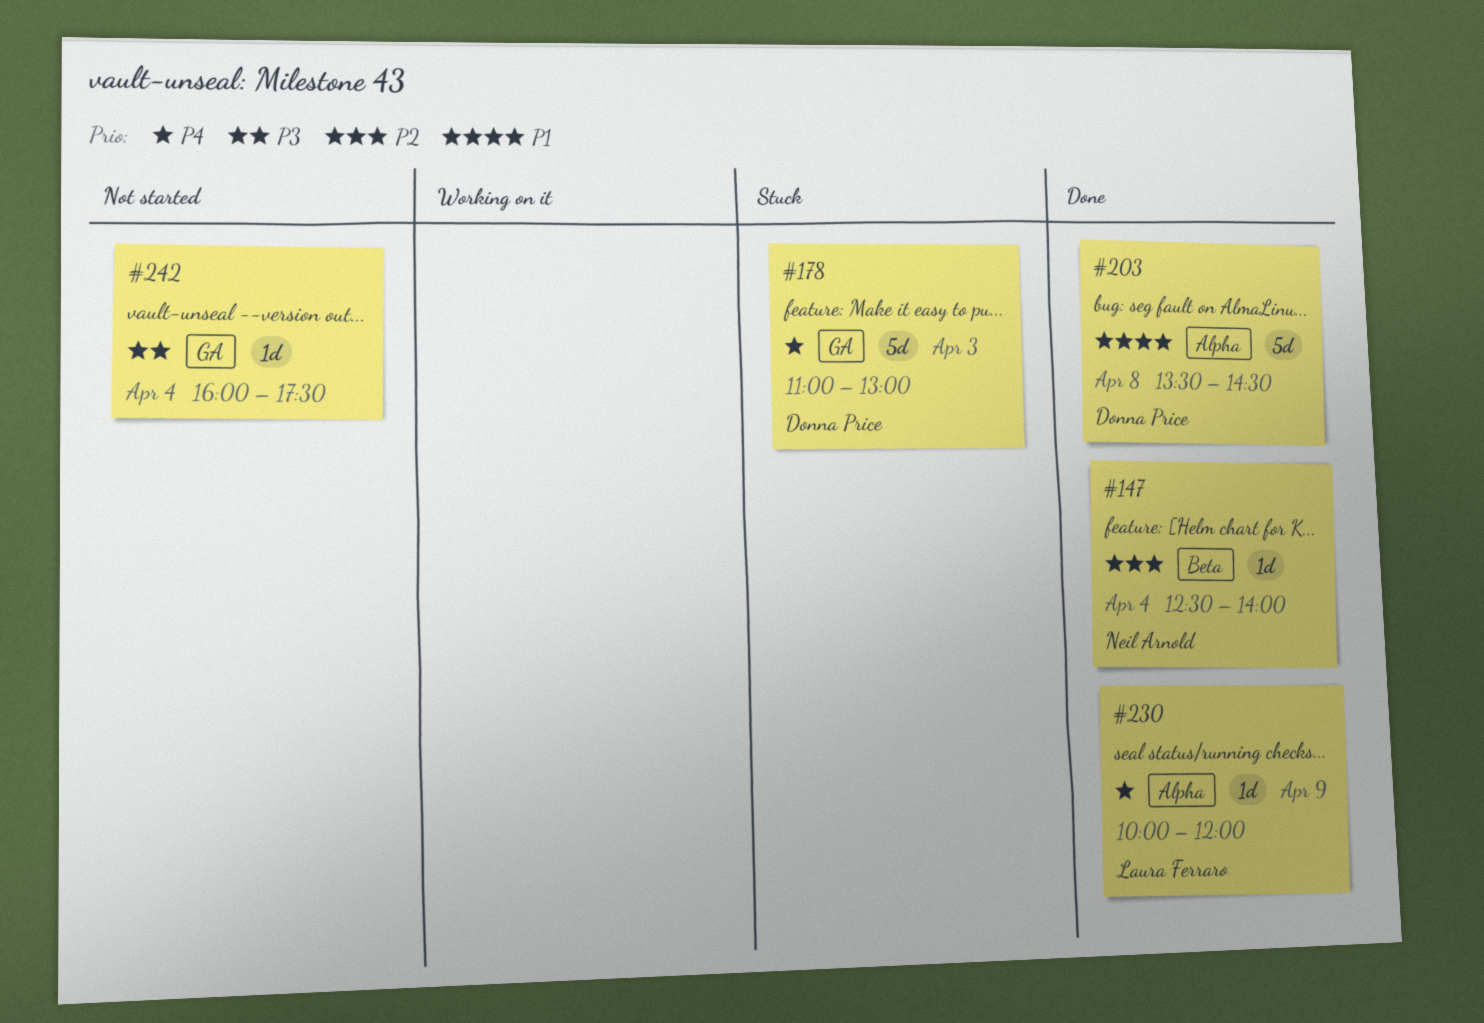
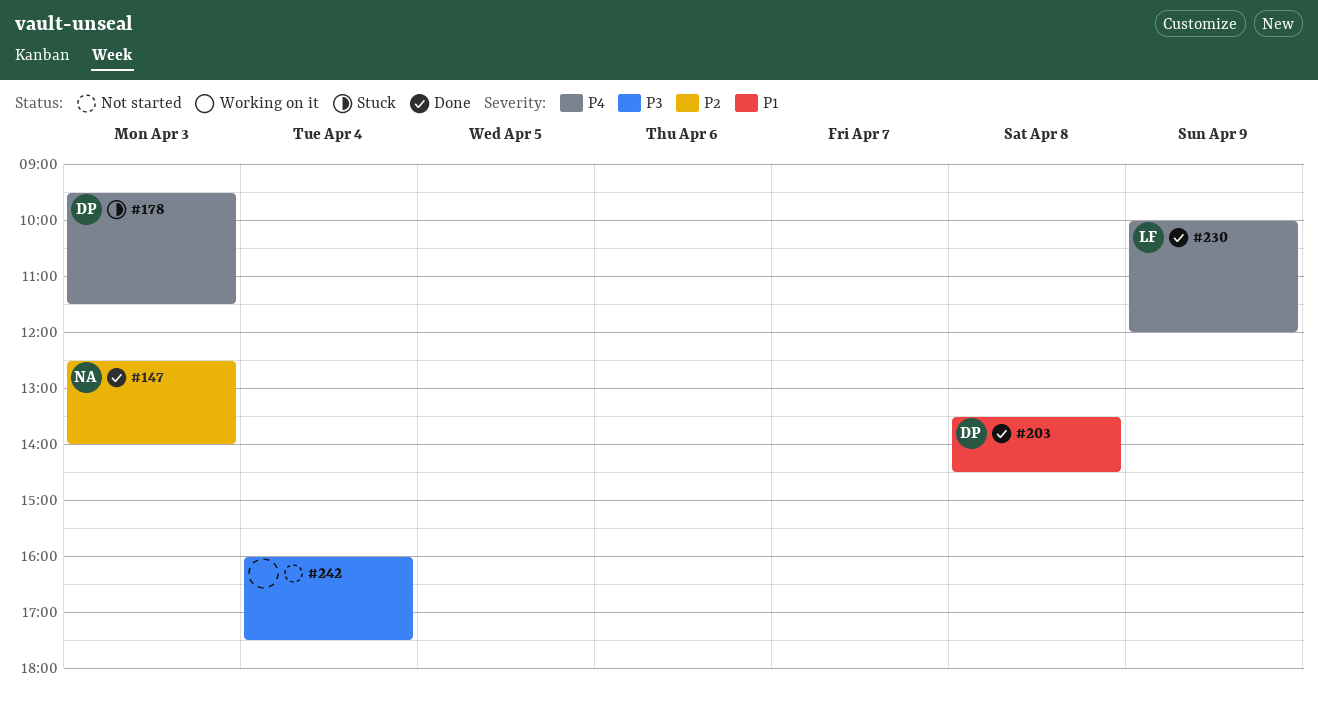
#147, day: Apr 4 -> Apr 3
#178, begins: 11:00 -> 09:30
#178, ends: 13:00 -> 11:30

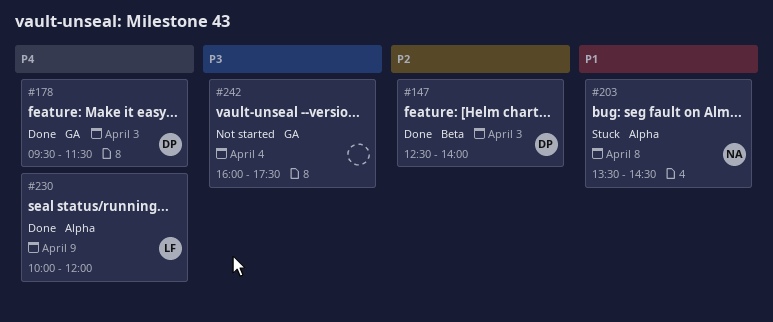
#147, owner: NA -> DP
#178, status: Stuck -> Done
#203, status: Done -> Stuck
#203, owner: DP -> NA

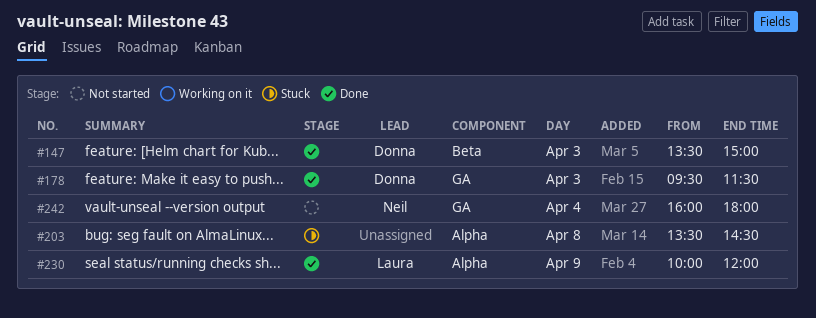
#147, begins: 12:30 -> 13:30
#147, ends: 14:00 -> 15:00
#203, owner: Neil -> none
#242, owner: none -> Neil
#242, ends: 17:30 -> 18:00

